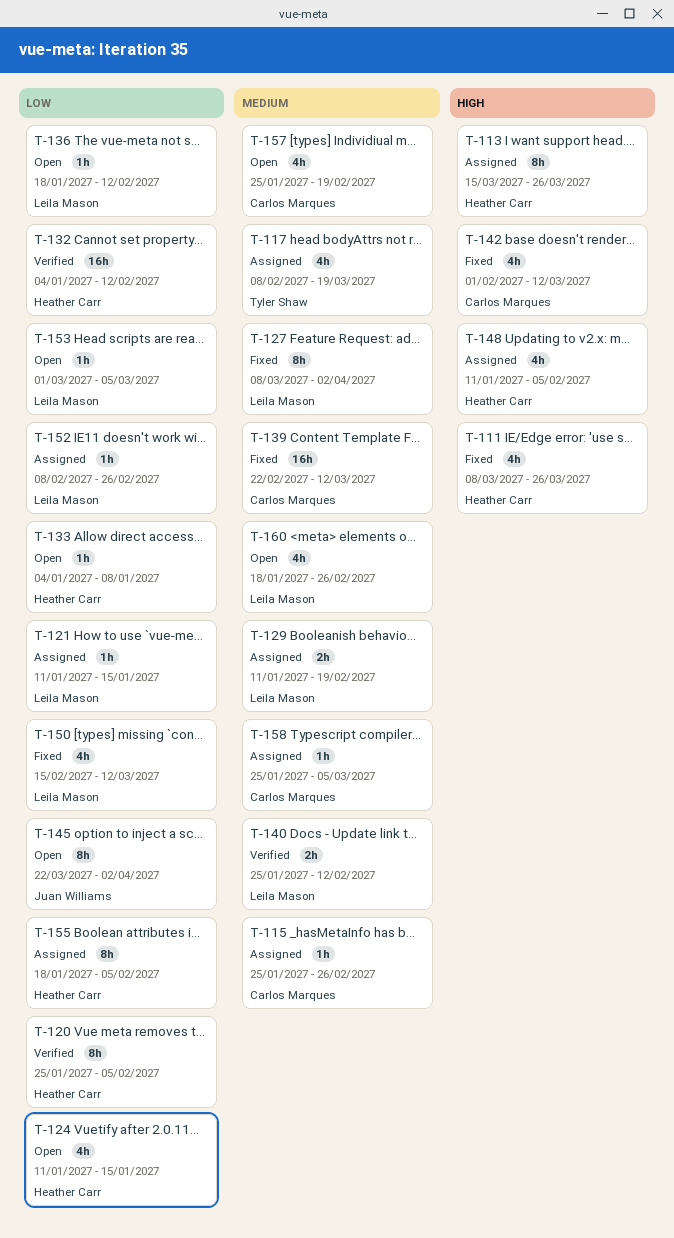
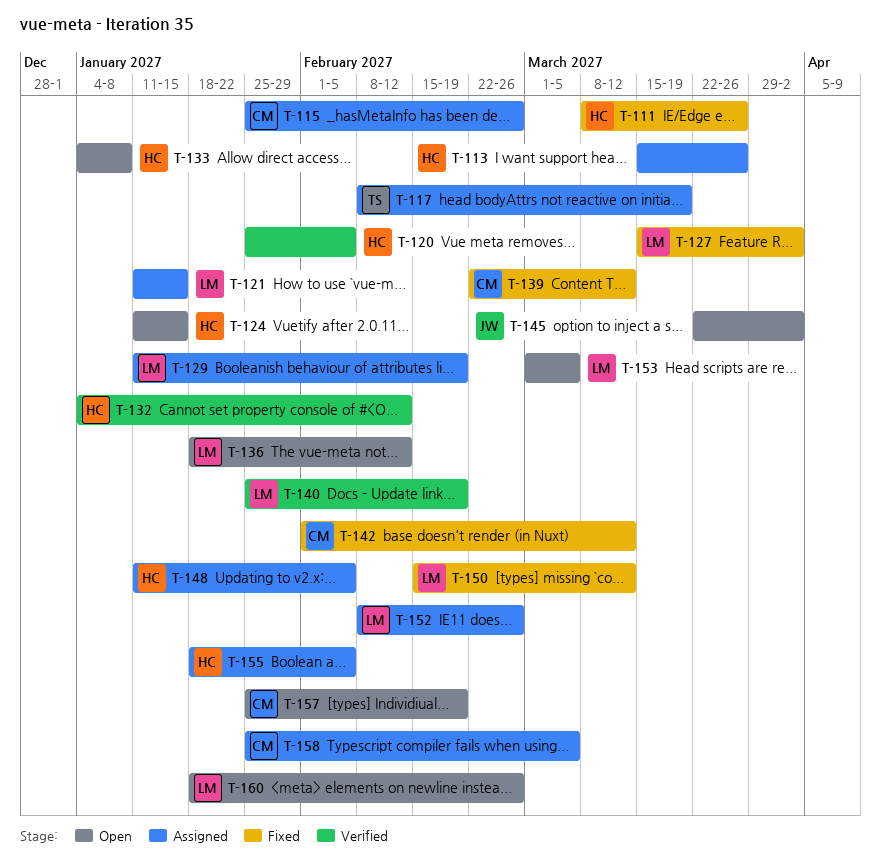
T-127, start: Mar 8 -> Mar 15
T-140, due: Feb 12 -> Feb 19

